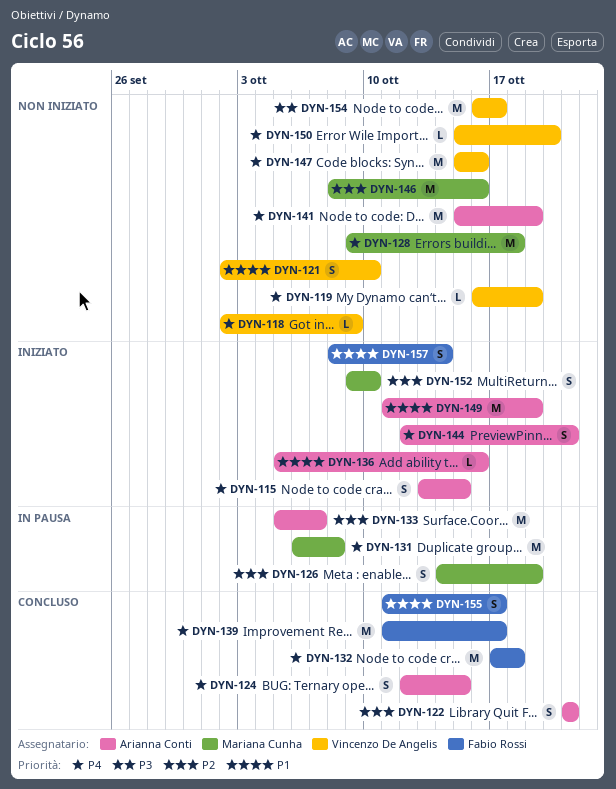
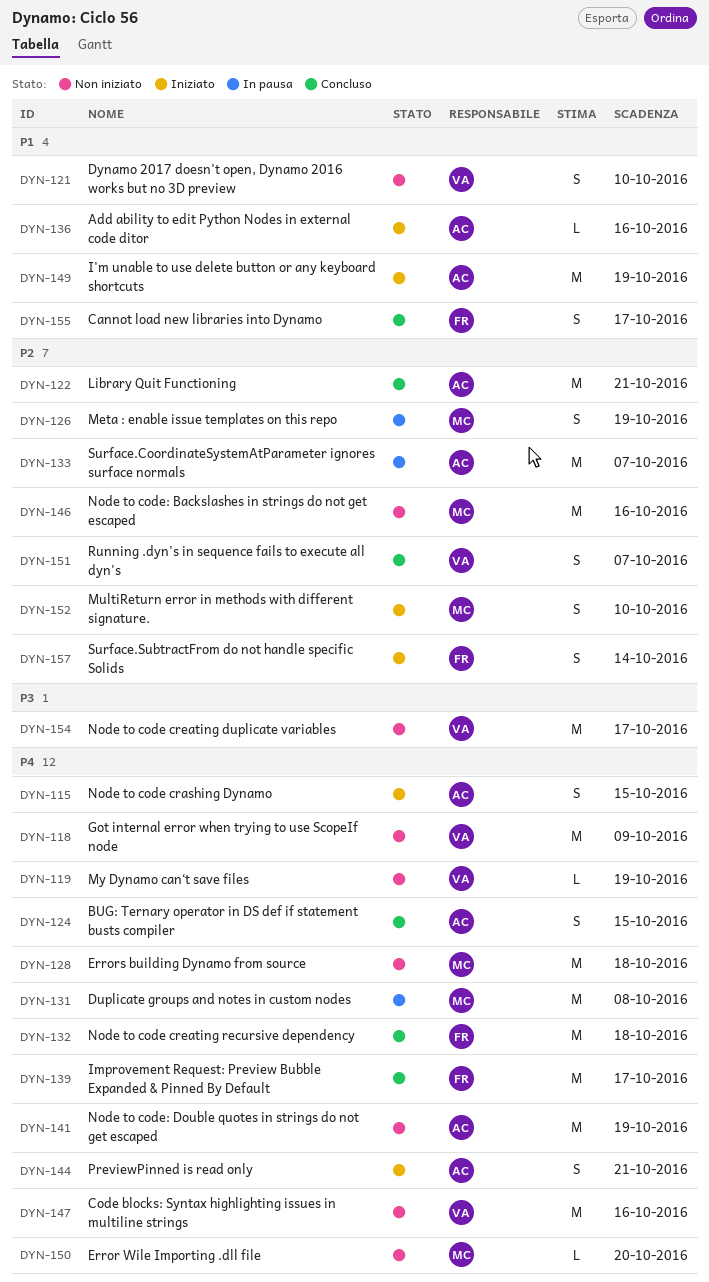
DYN-118, estimate: L -> M
DYN-122, estimate: S -> M
DYN-150, owner: Vincenzo De Angelis -> Mariana Cunha
DYN-151: none -> present
DYN-157, priority: P1 -> P2

